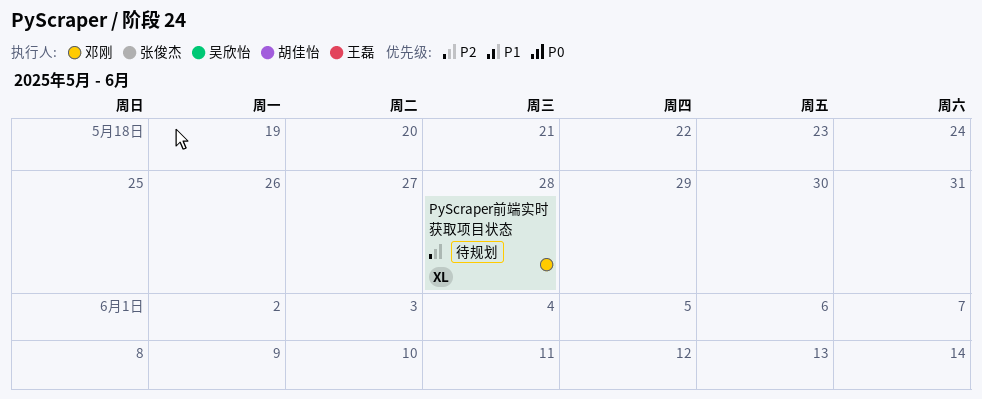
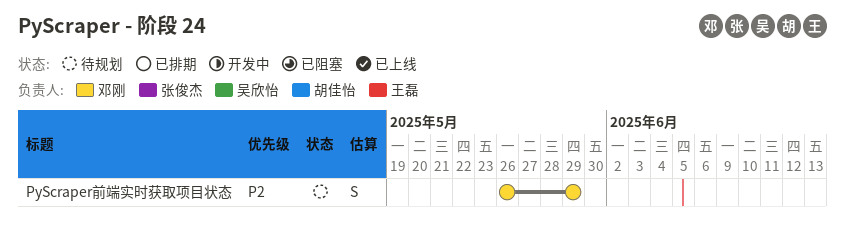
PyScraper前端实时获取项目状态, estimate: XL -> S
PyScraper前端实时获取项目状态, due: May 28 -> May 29

